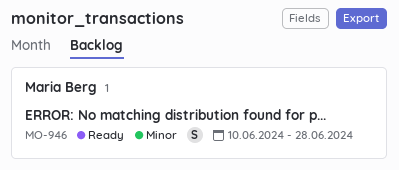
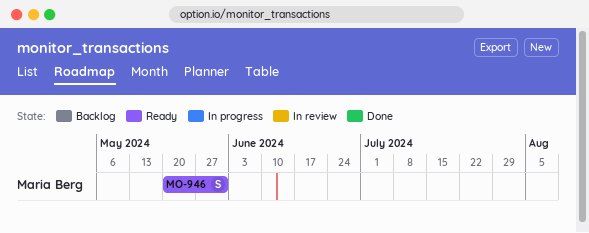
MO-946, start: Jun 10 -> May 20
MO-946, due: Jun 28 -> May 31

